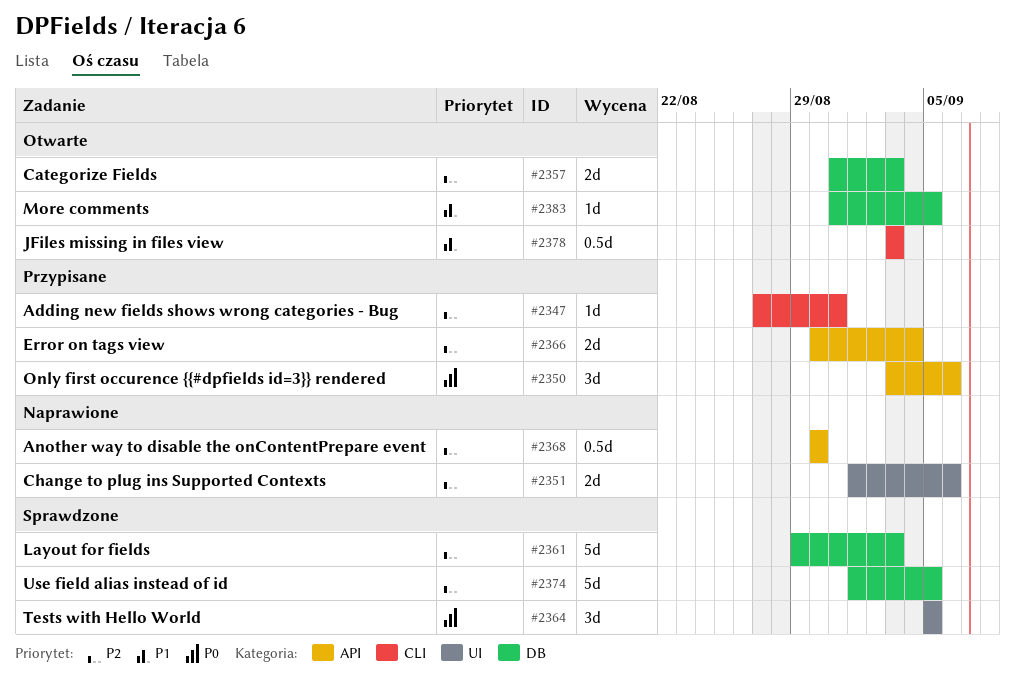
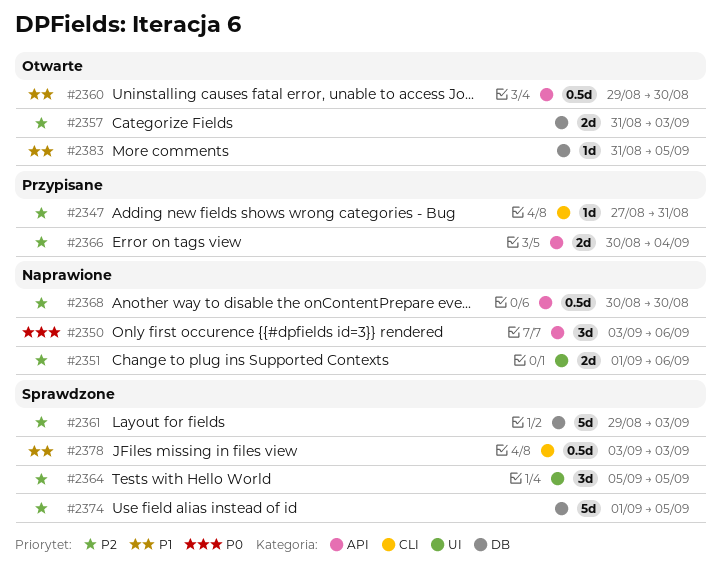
#2350, status: Przypisane -> Naprawione
#2360: none -> present
#2364, priority: P0 -> P2
#2378, status: Otwarte -> Sprawdzone

